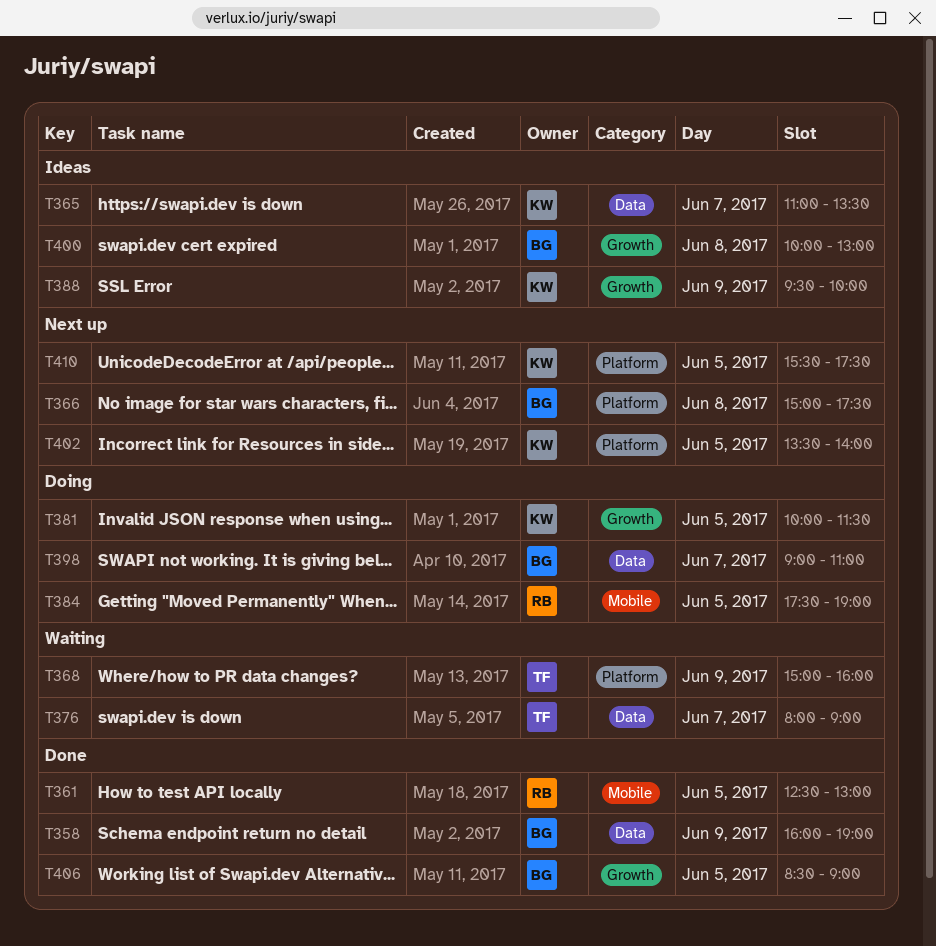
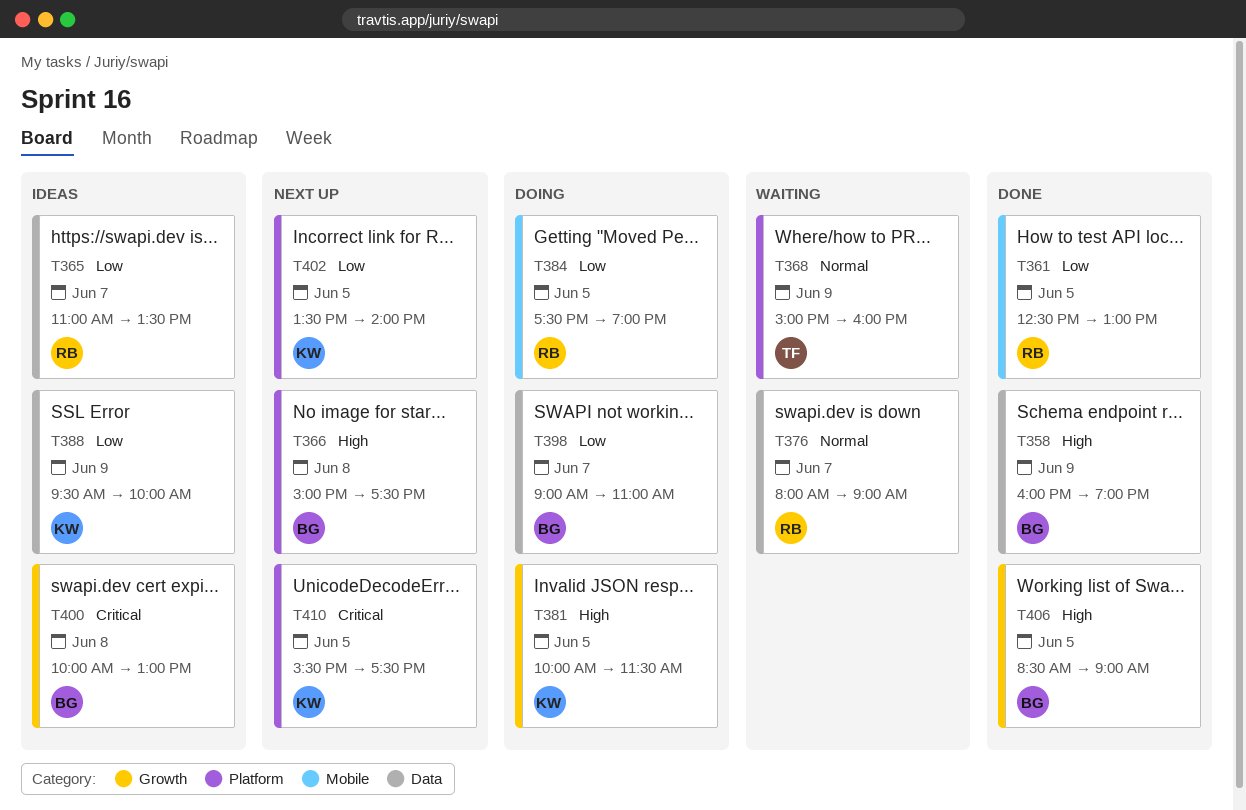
T365, owner: KW -> RB
T376, owner: TF -> RB
T388, label: Growth -> Data

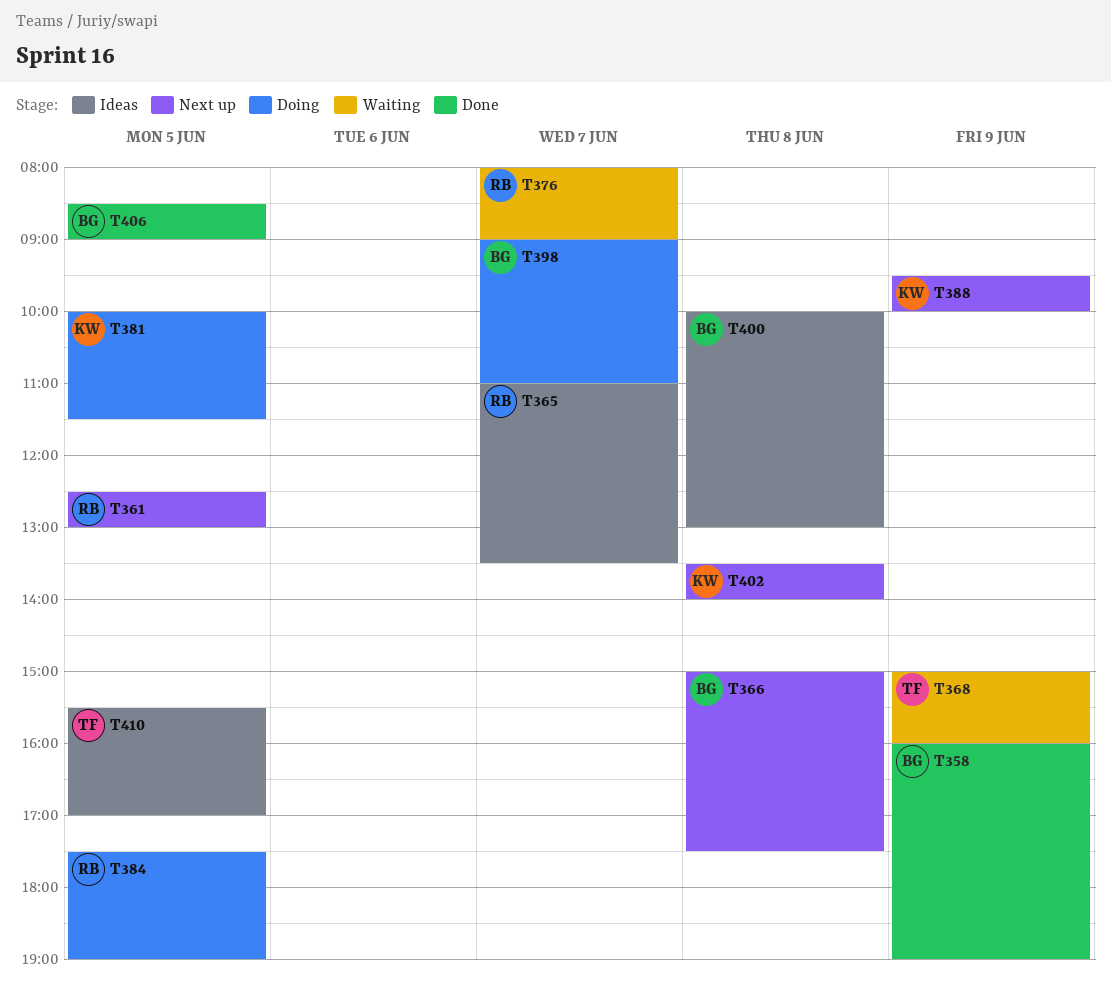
T361, status: Done -> Next up
T388, status: Ideas -> Next up
T402, day: Jun 5 -> Jun 8
T410, status: Next up -> Ideas
T410, owner: KW -> TF
T410, ends: 17:30 -> 17:00

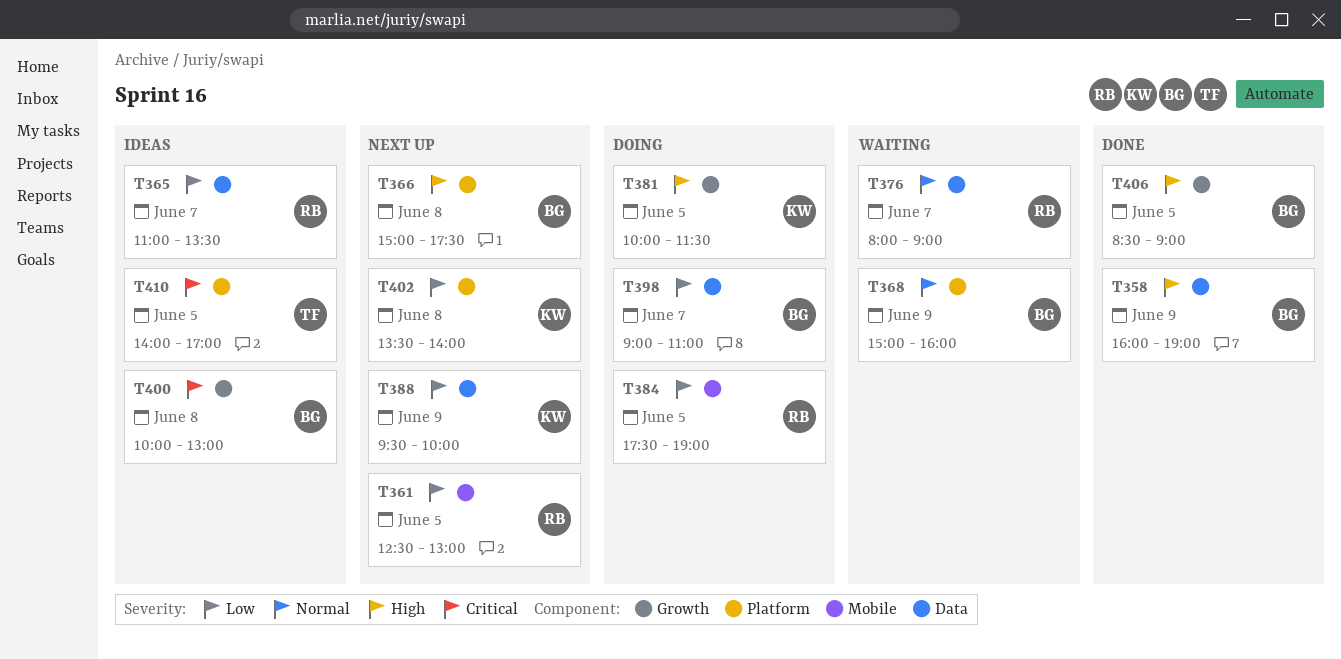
T368, owner: TF -> BG
T410, begins: 15:30 -> 14:00

